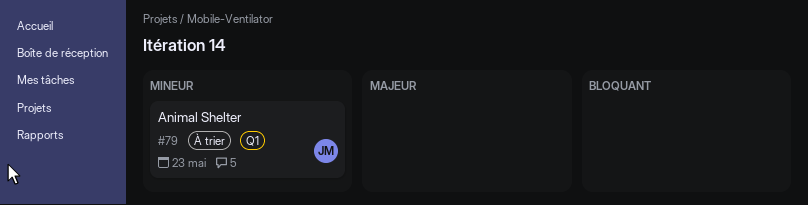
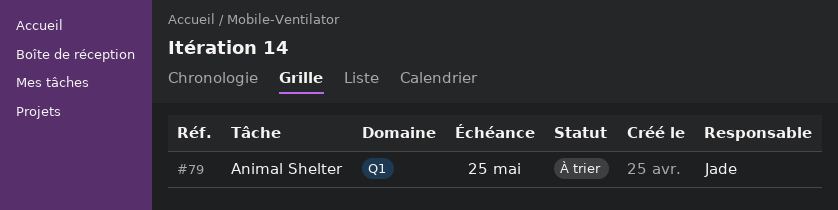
#79, due: May 23 -> May 25

